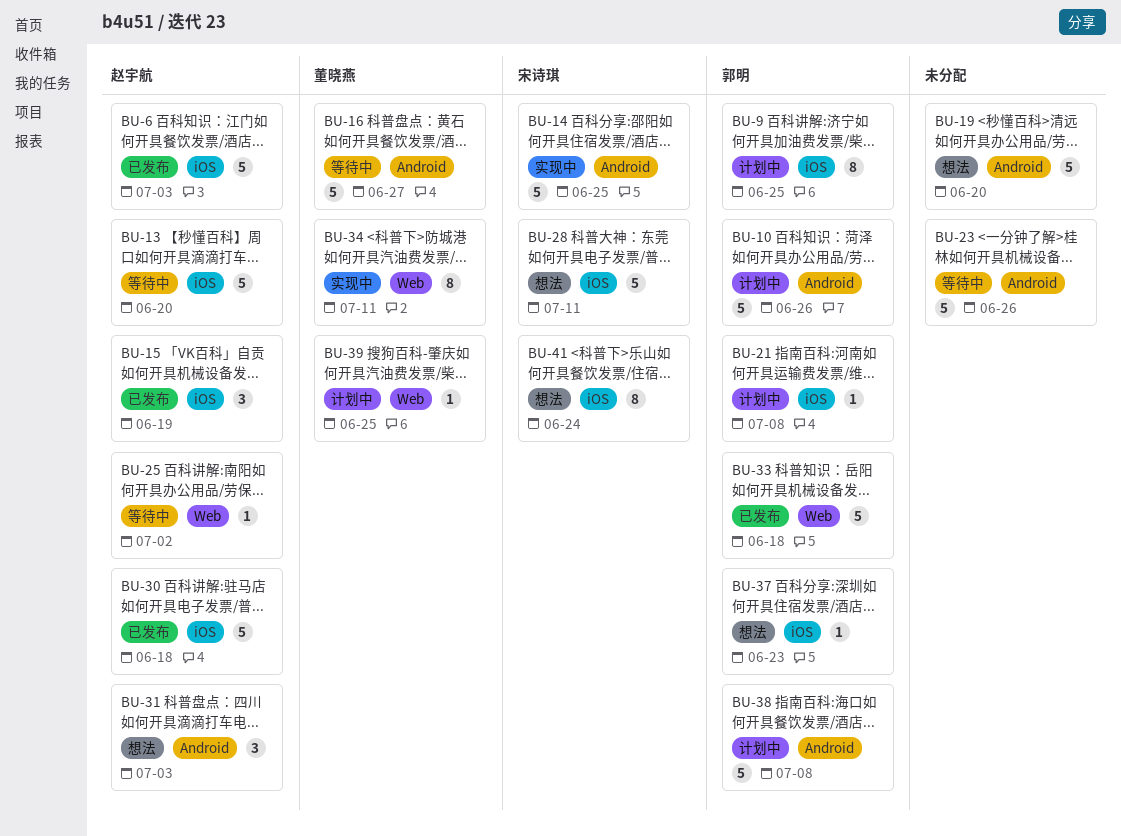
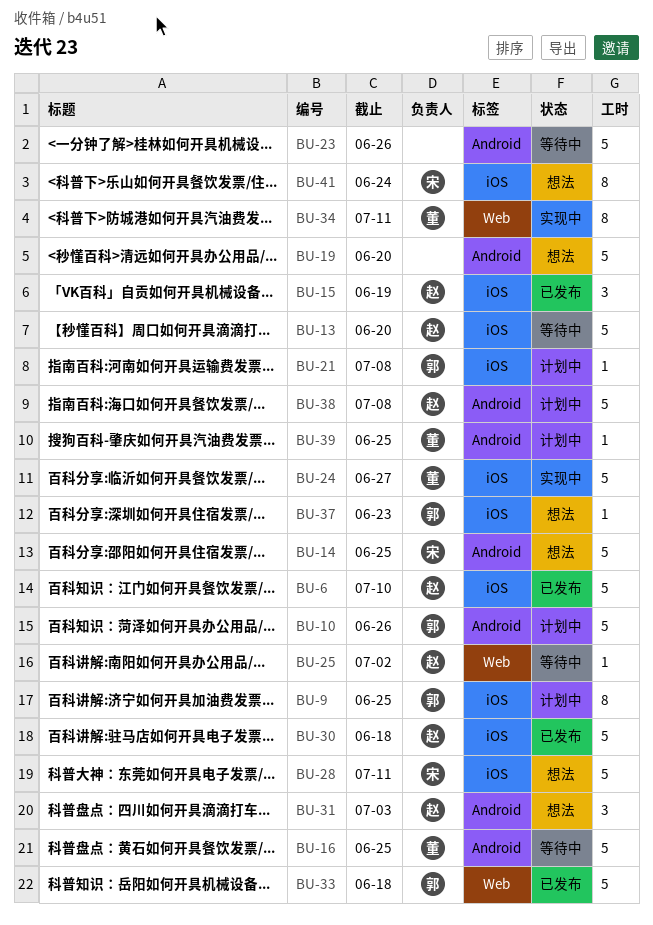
BU-6, due: Jul 3 -> Jul 10
BU-14, status: 实现中 -> 想法
BU-16, due: Jun 27 -> Jun 25
BU-24: none -> present
BU-38, owner: 郭明 -> 赵宇航
BU-39, label: Web -> Android

